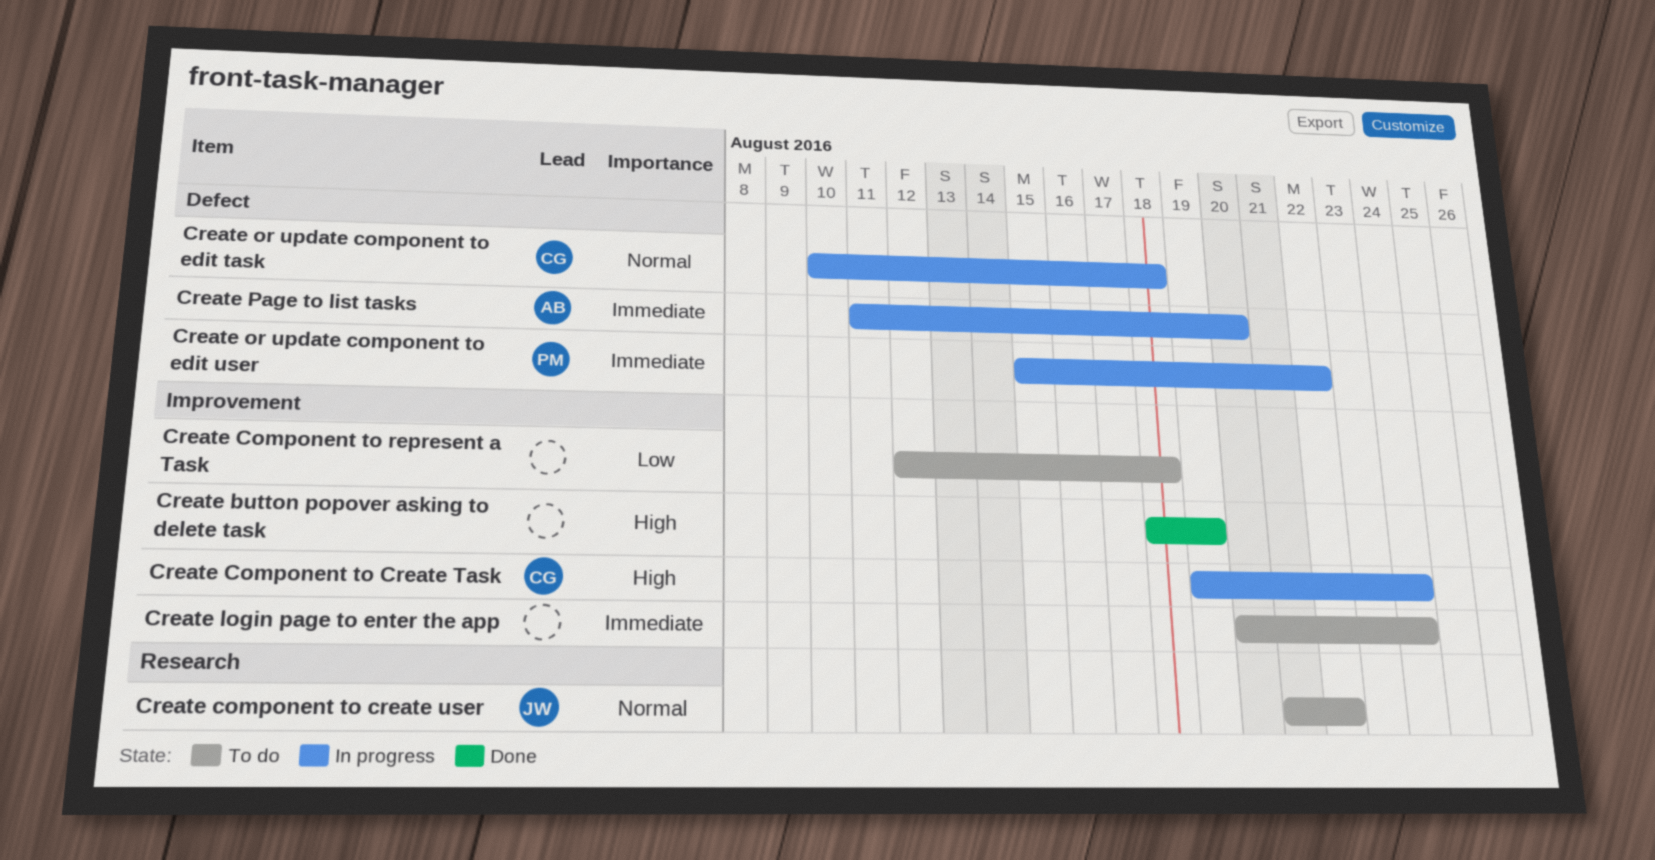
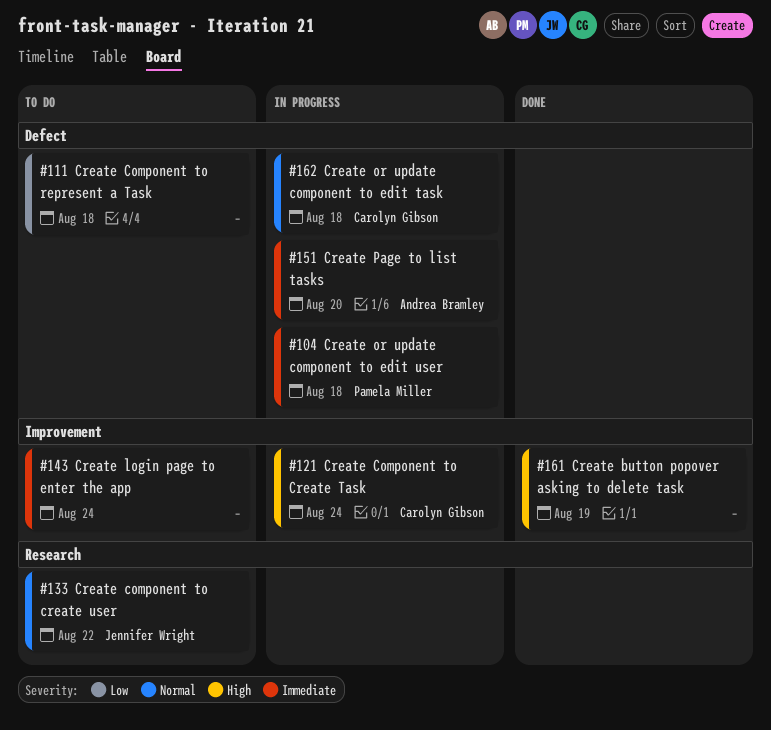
Create Component to represent a Task, label: Improvement -> Defect
Create or update component to edit user, due: Aug 22 -> Aug 18

